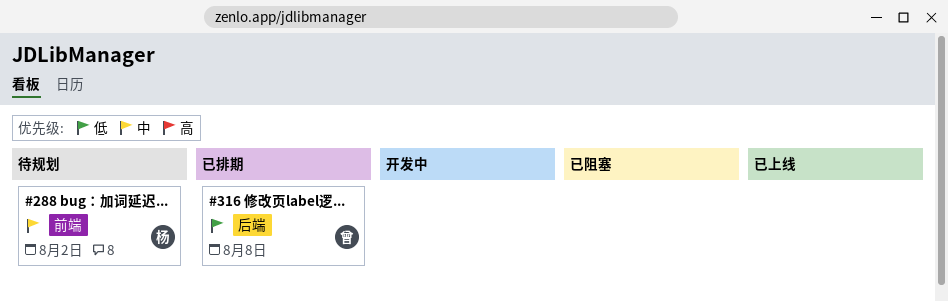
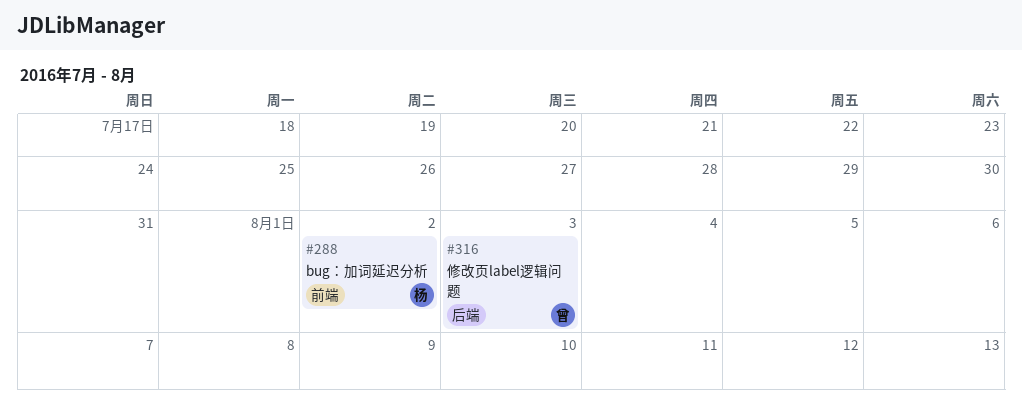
#316, due: Aug 8 -> Aug 3

